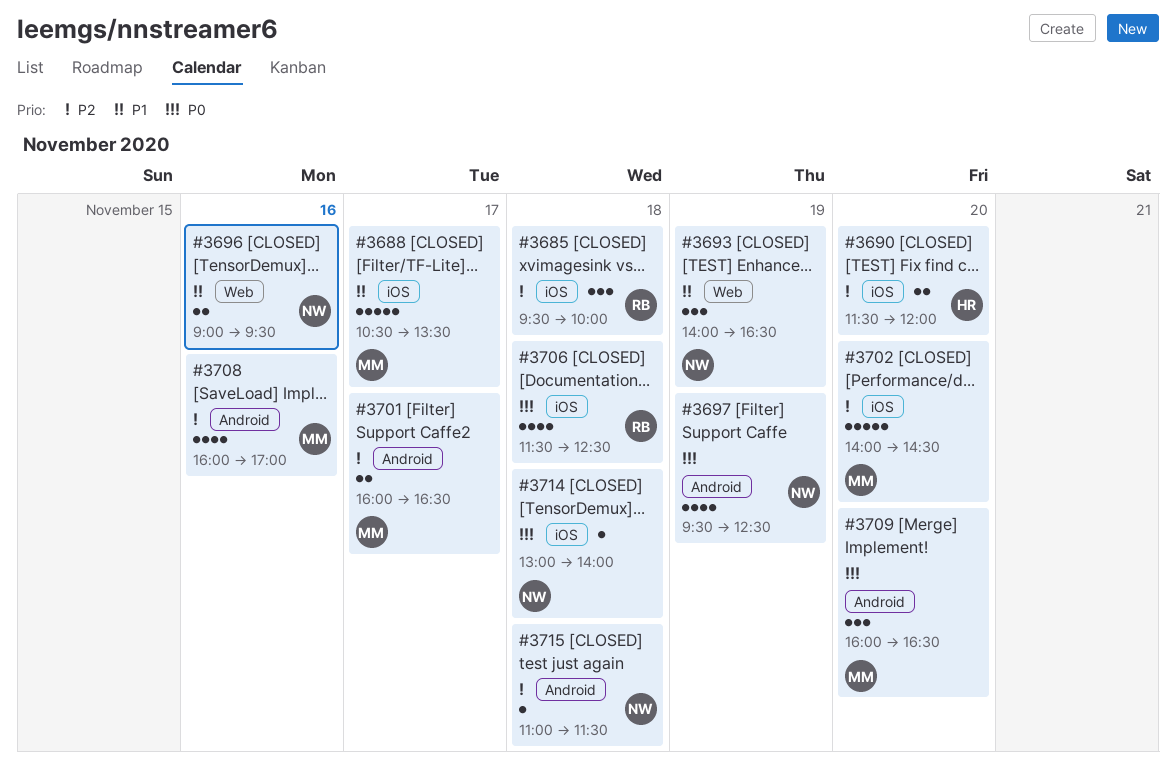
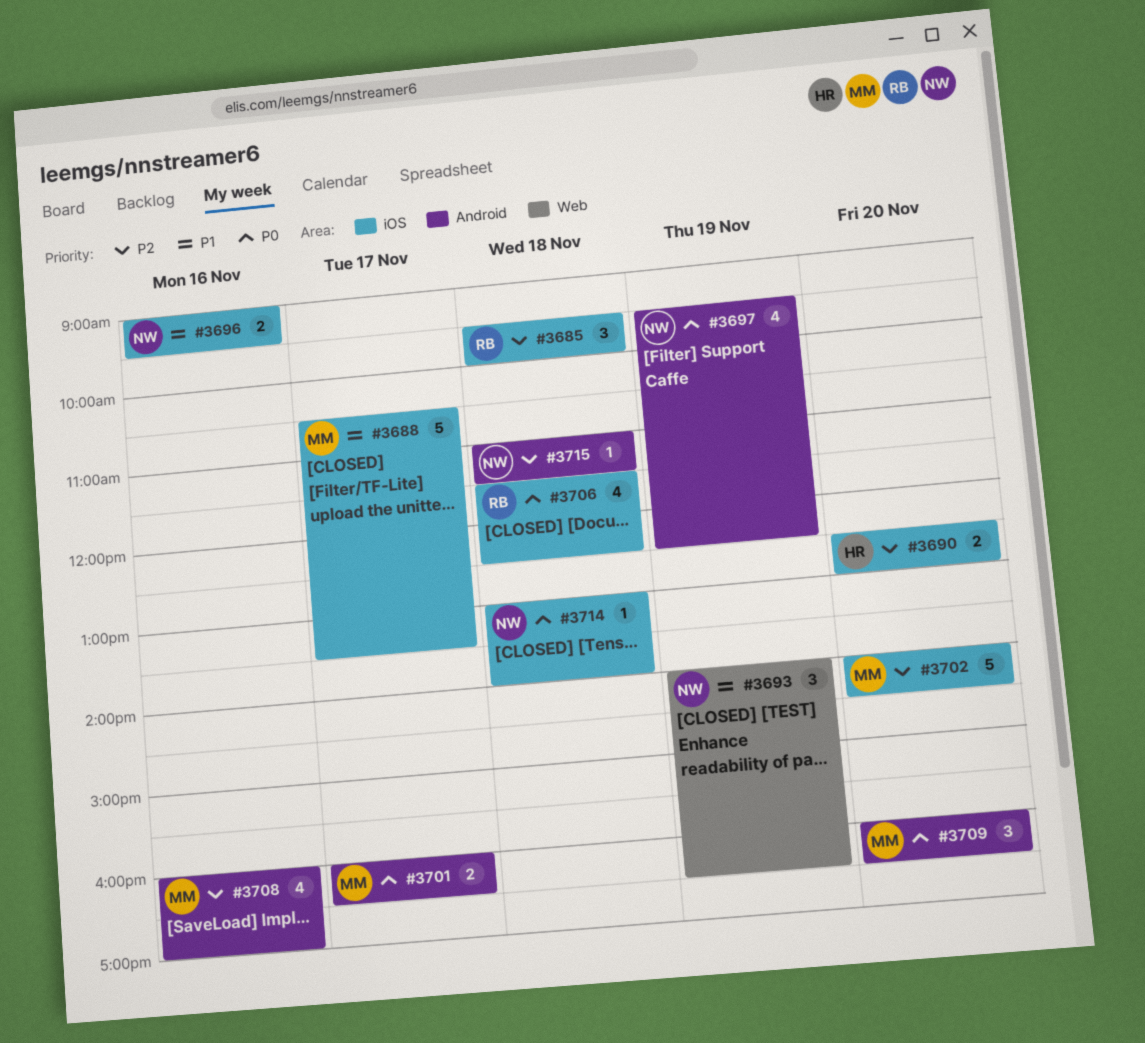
#3690, begins: 11:30 -> 12:30
#3690, ends: 12:00 -> 13:00
#3696, label: Web -> iOS
#3701, priority: P2 -> P0

